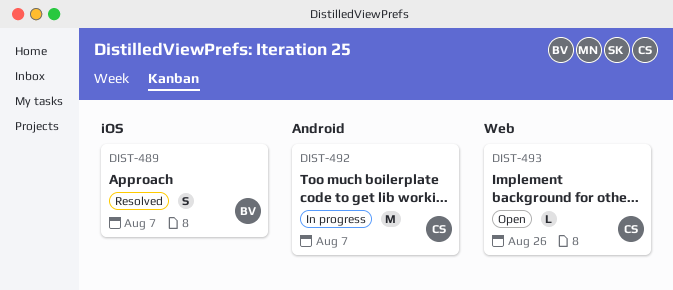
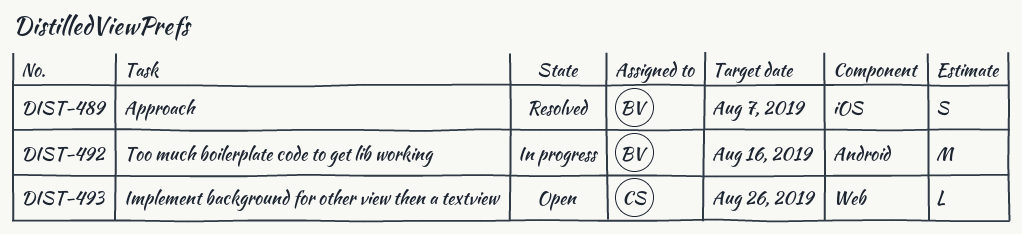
DIST-492, owner: CS -> BV
DIST-492, due: Aug 7 -> Aug 16

